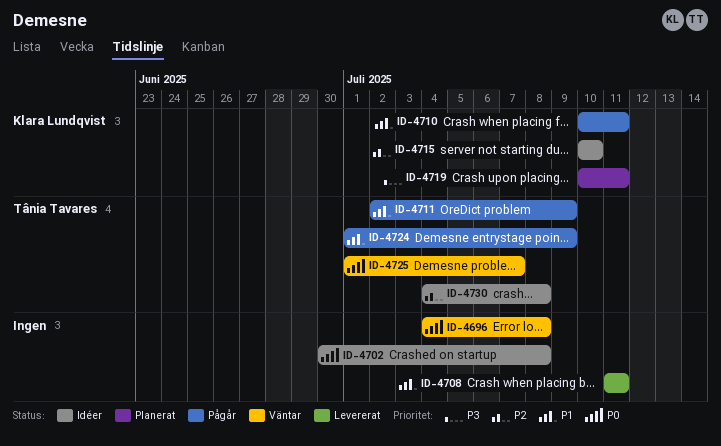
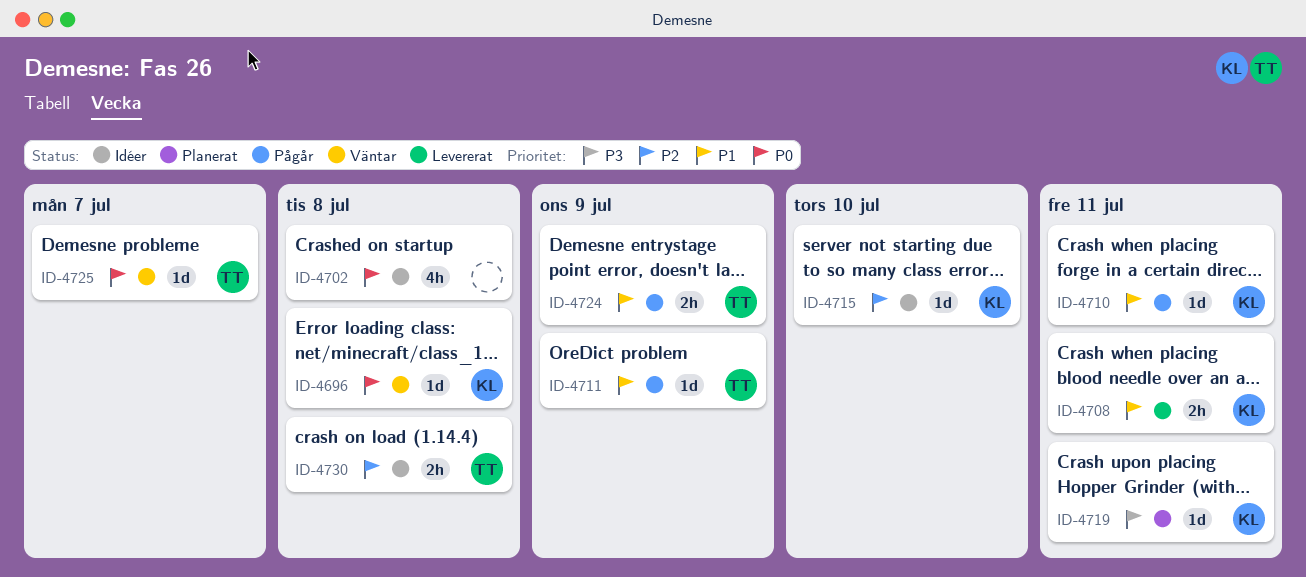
ID-4696, owner: none -> Klara Lundqvist
ID-4708, owner: none -> Klara Lundqvist

